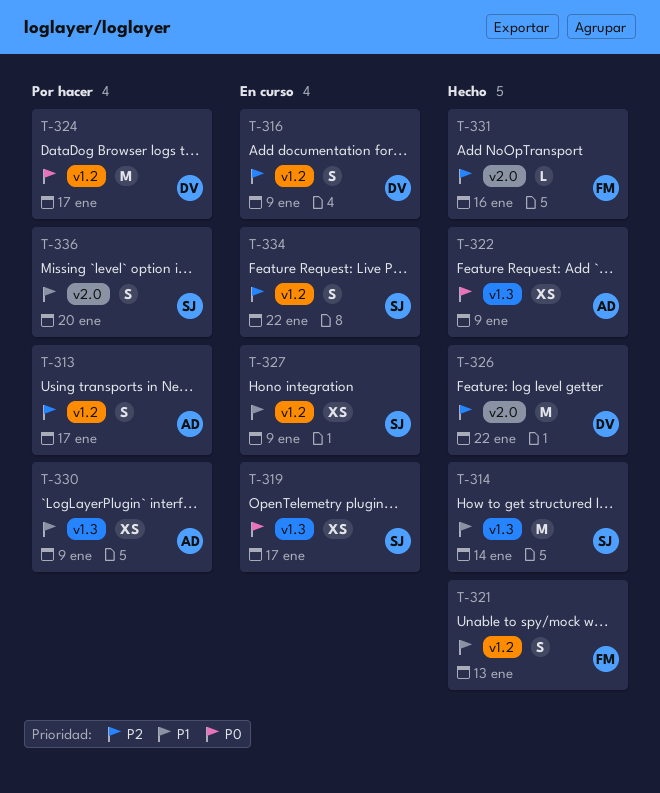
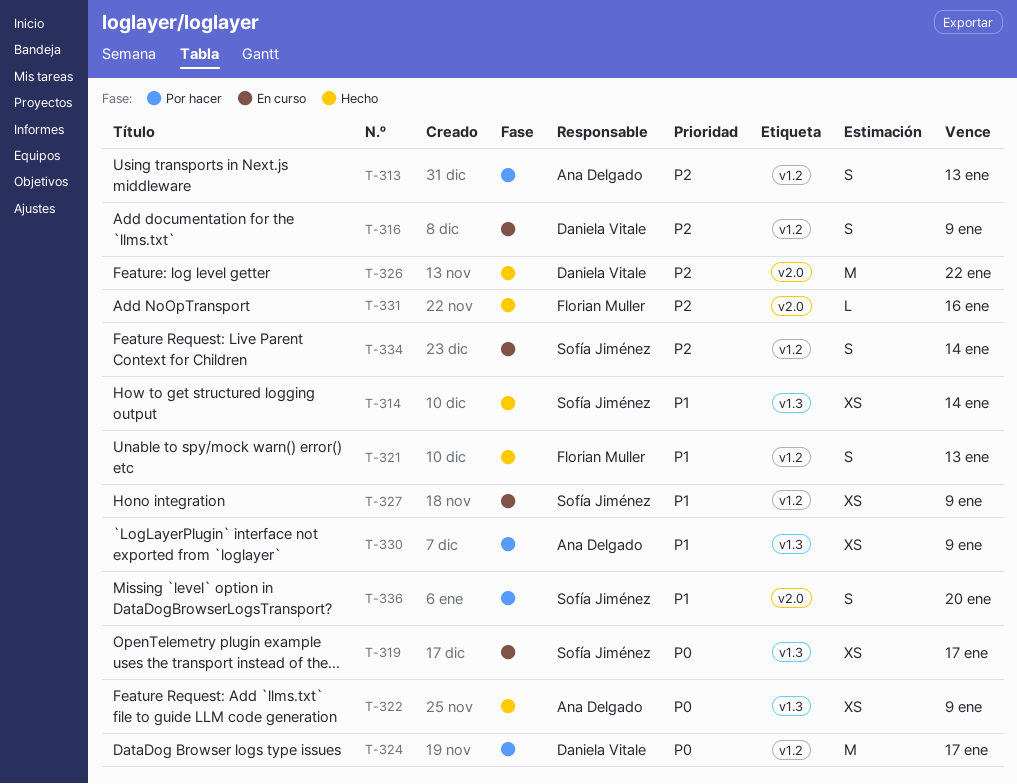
T-313, due: Jan 17 -> Jan 13
T-314, estimate: M -> XS
T-334, due: Jan 22 -> Jan 14

